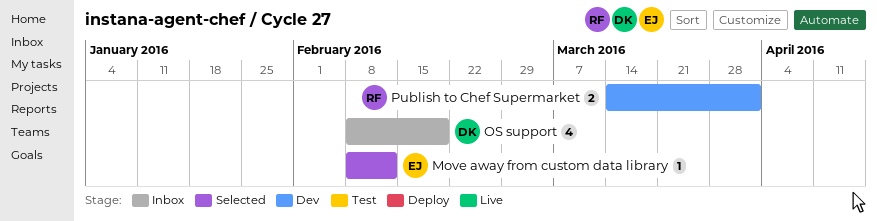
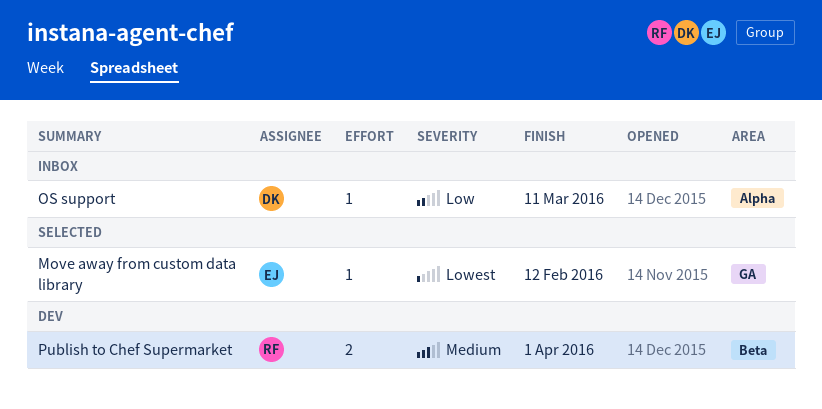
OS support, estimate: 4 -> 1
OS support, due: Feb 19 -> Mar 11

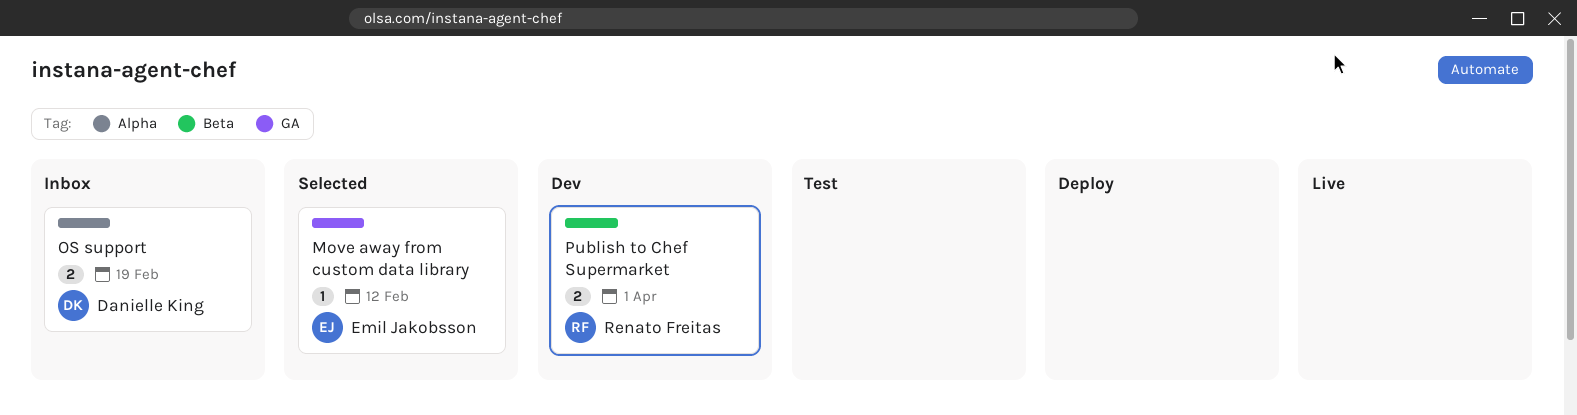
OS support, estimate: 1 -> 2
OS support, due: Mar 11 -> Feb 19

